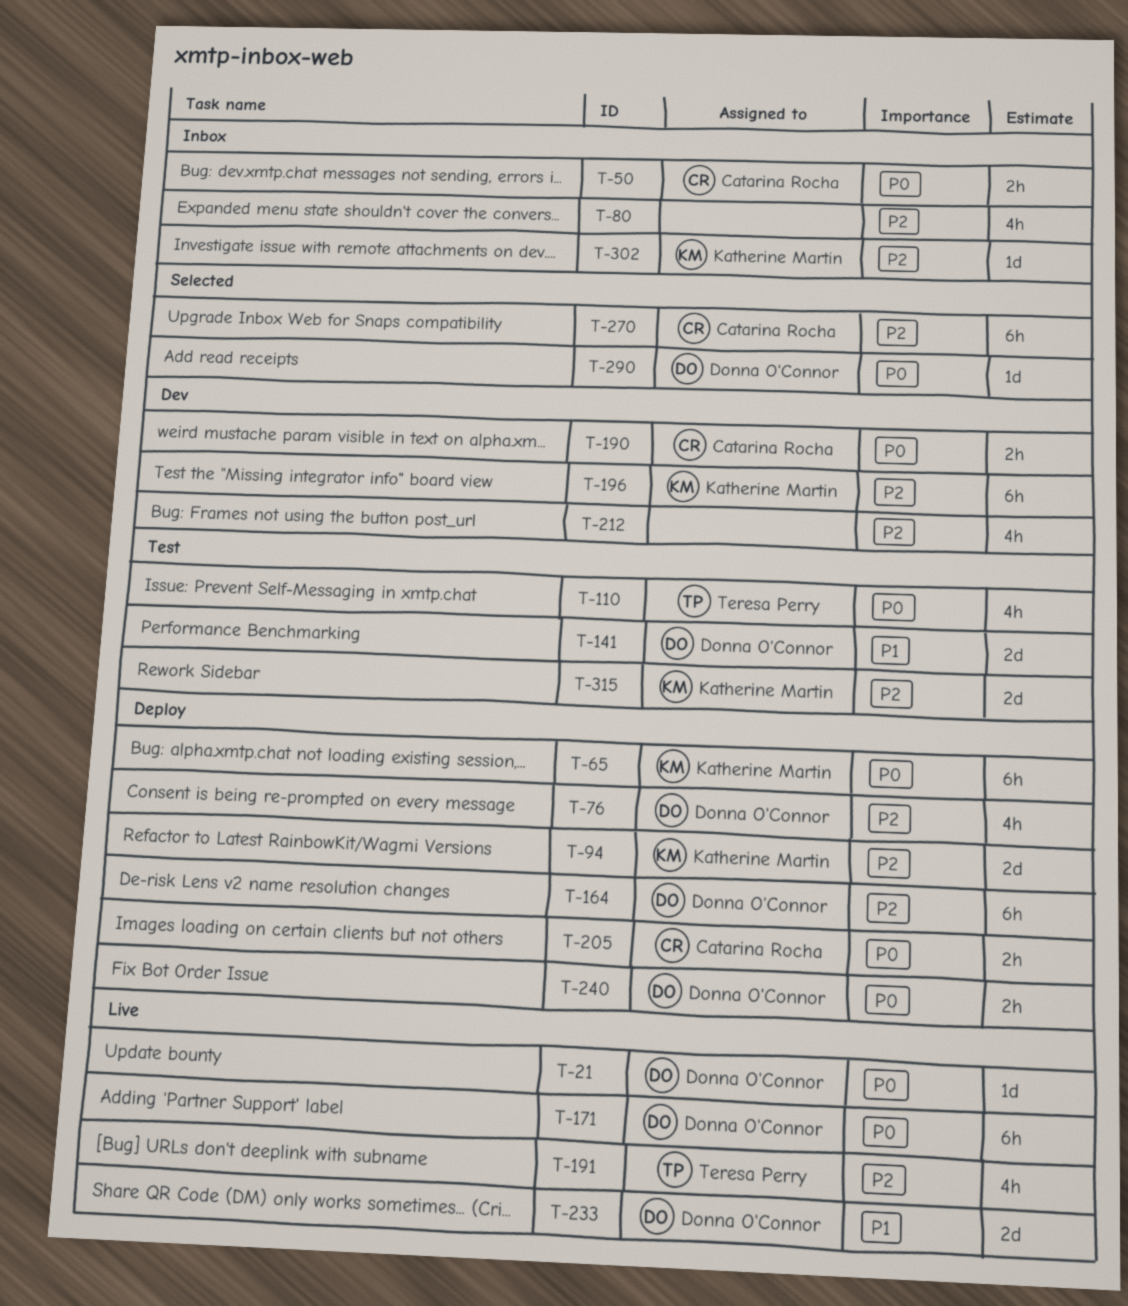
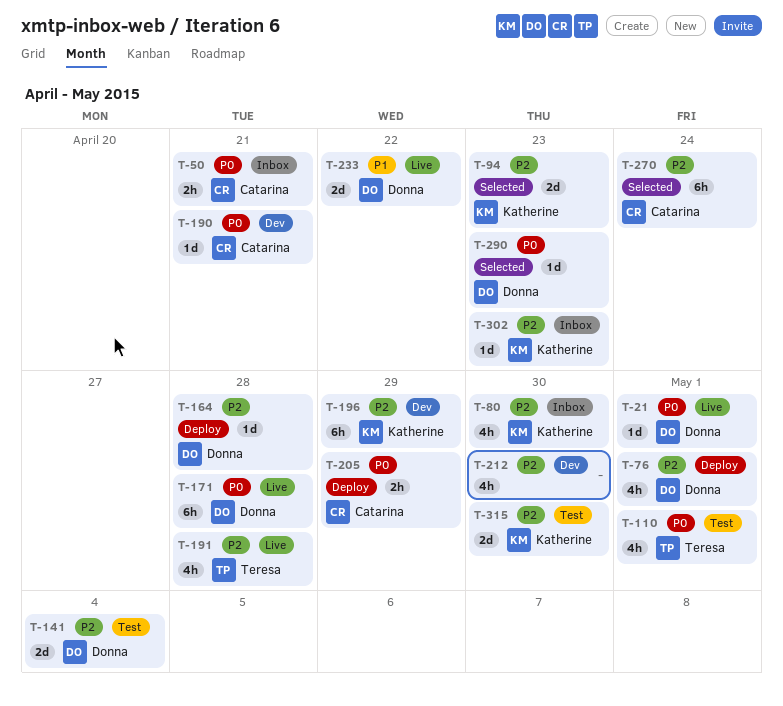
T-65: present -> none
T-80, owner: none -> Katherine Martin
T-94, status: Deploy -> Selected
T-141, priority: P1 -> P2
T-164, estimate: 6h -> 1d
T-190, estimate: 2h -> 1d
T-240: present -> none

